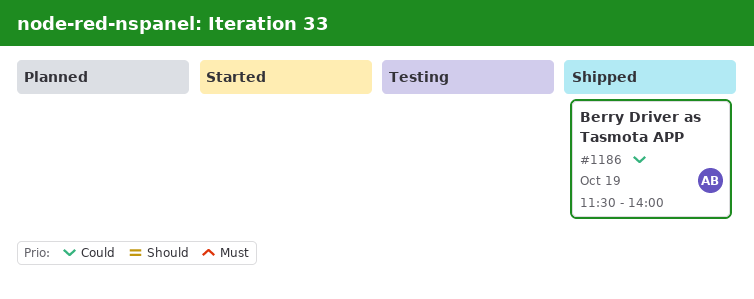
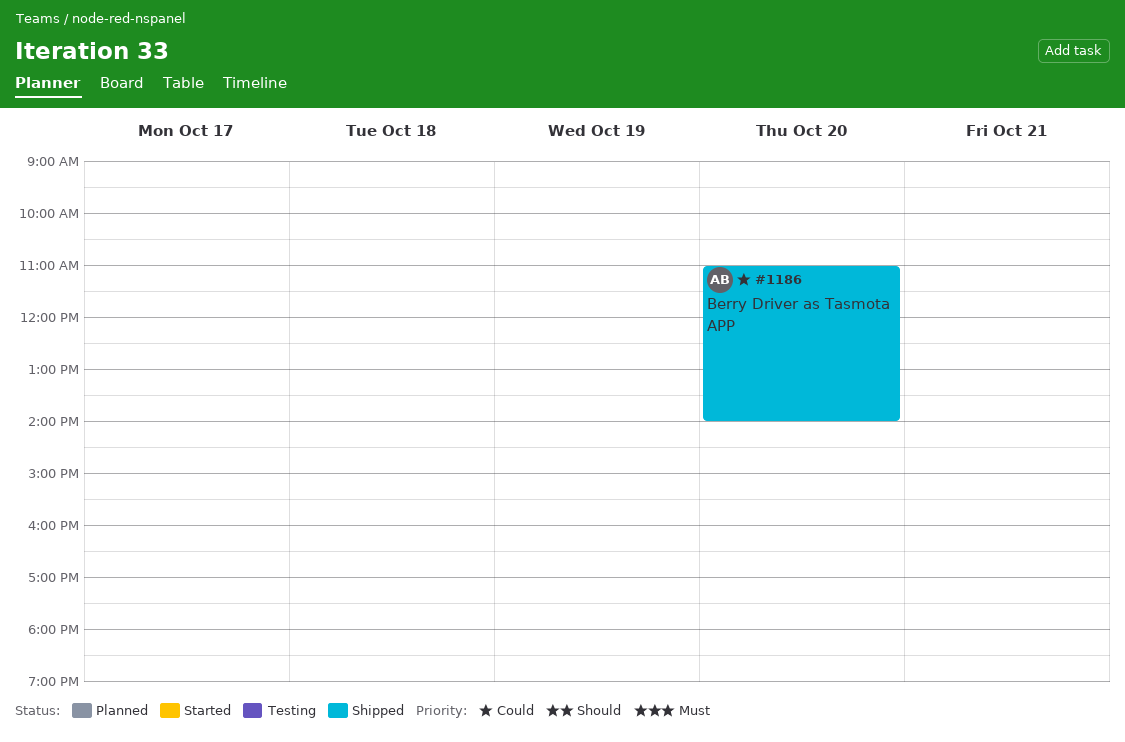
#1186, day: Oct 19 -> Oct 20
#1186, begins: 11:30 -> 11:00

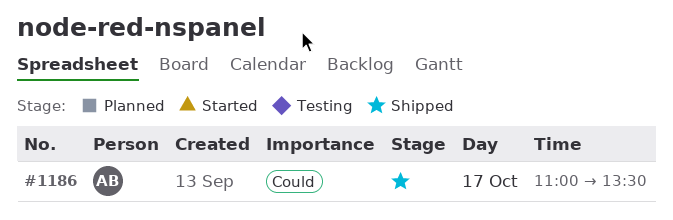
#1186, day: Oct 20 -> Oct 17
#1186, ends: 14:00 -> 13:30

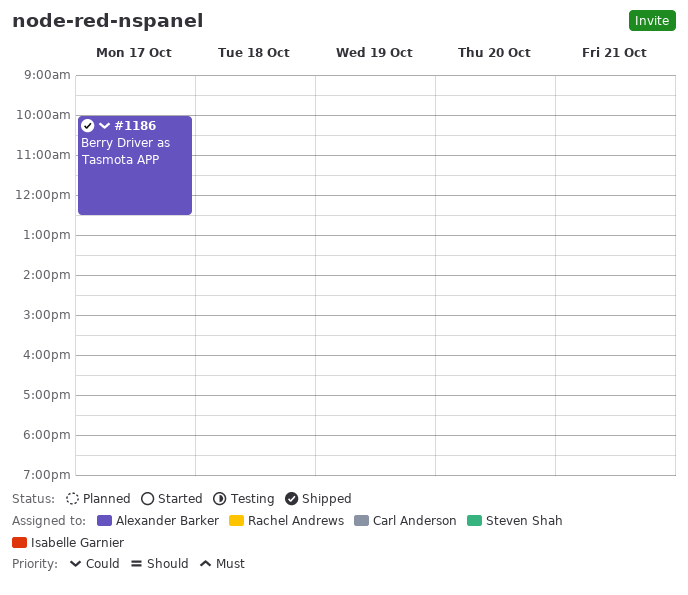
#1186, begins: 11:00 -> 10:00
#1186, ends: 13:30 -> 12:30

